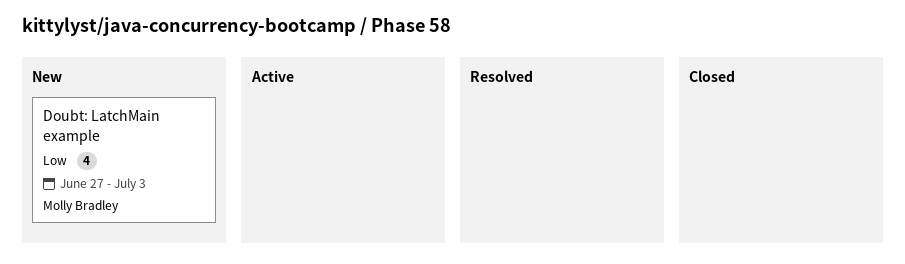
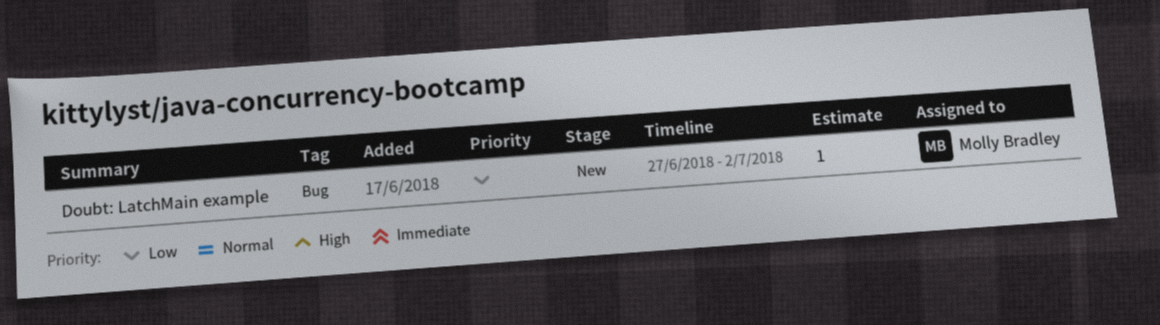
Doubt: LatchMain example, estimate: 4 -> 1
Doubt: LatchMain example, due: Jul 3 -> Jul 2

